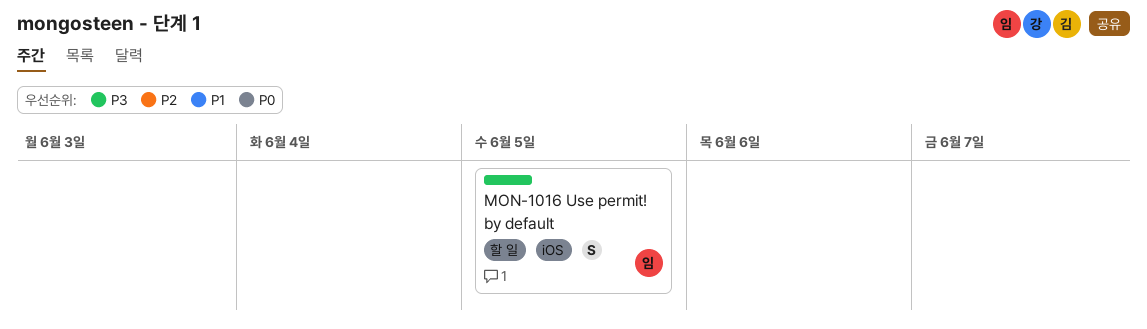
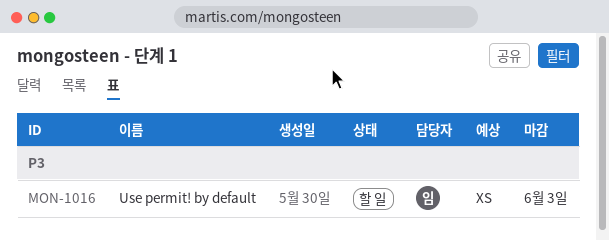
MON-1016, estimate: S -> XS
MON-1016, due: Jun 5 -> Jun 3

